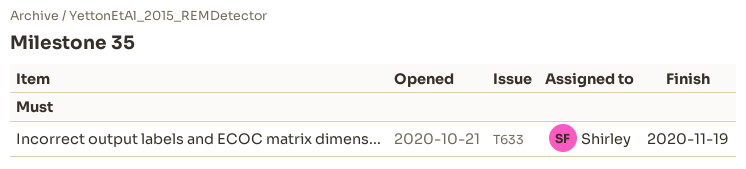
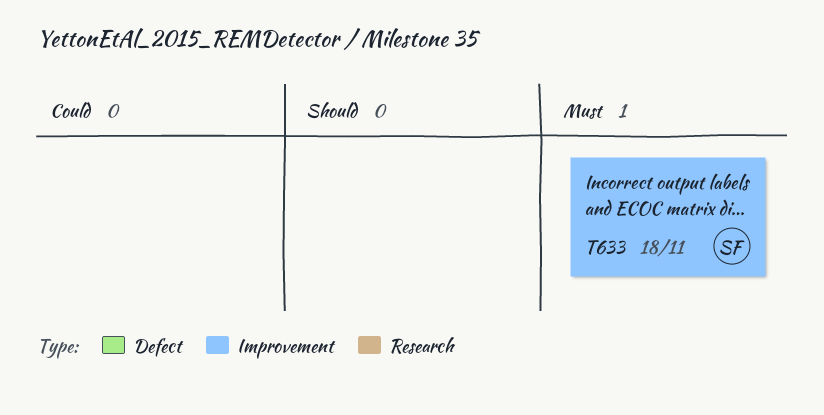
T633, due: Nov 19 -> Nov 18

